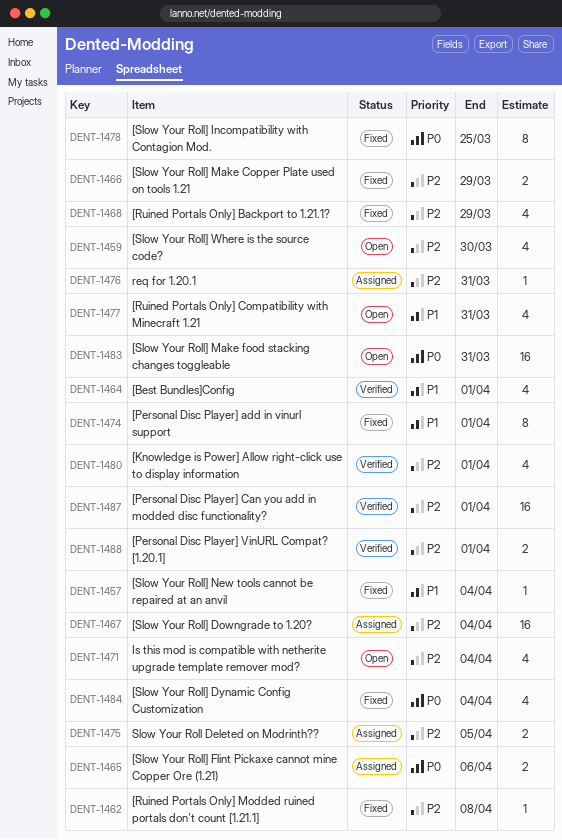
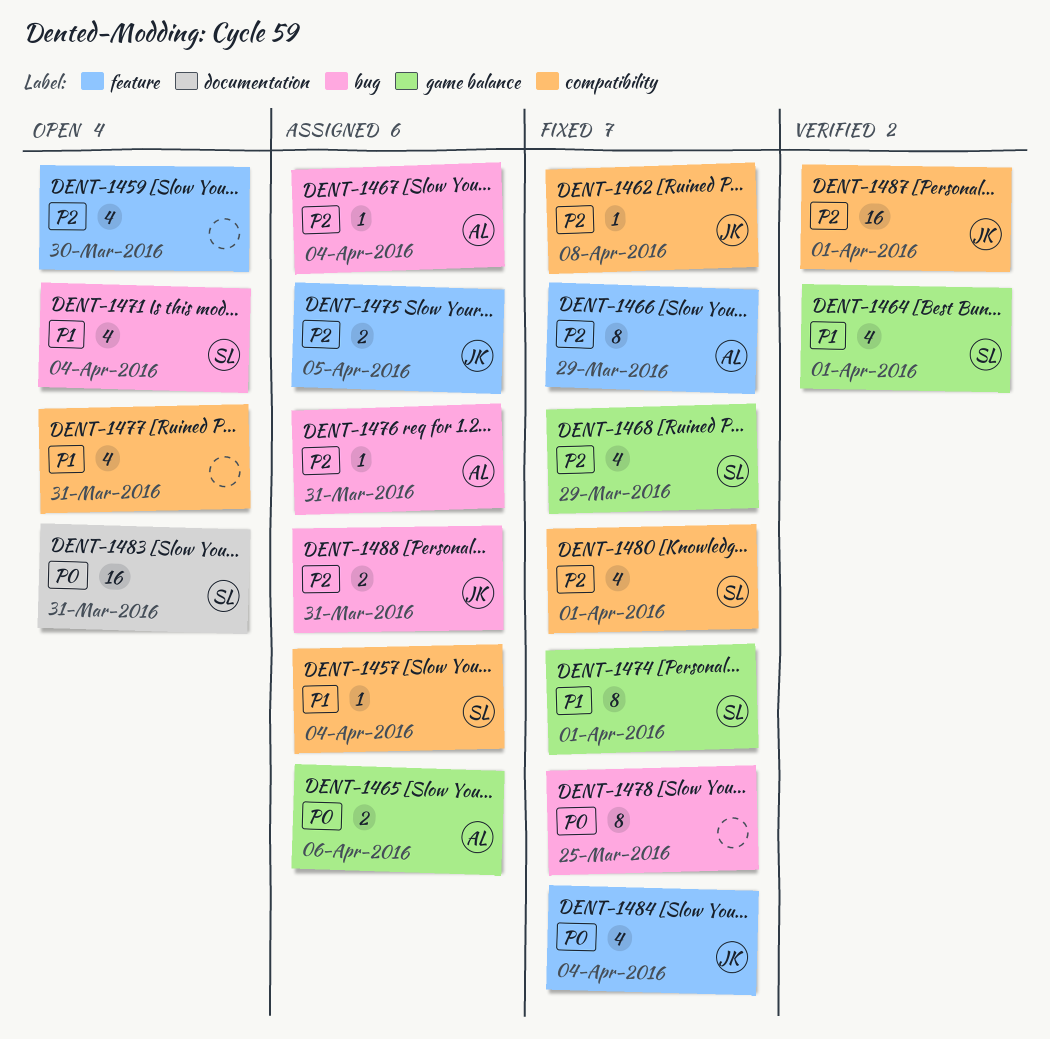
DENT-1457, status: Fixed -> Assigned
DENT-1466, estimate: 2 -> 8
DENT-1467, estimate: 16 -> 1
DENT-1471, priority: P2 -> P1
DENT-1480, status: Verified -> Fixed
DENT-1488, status: Verified -> Assigned
DENT-1488, due: Apr 1 -> Mar 31

